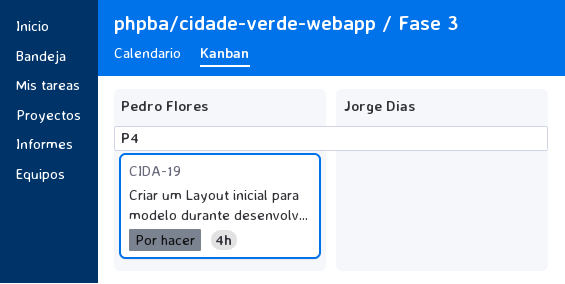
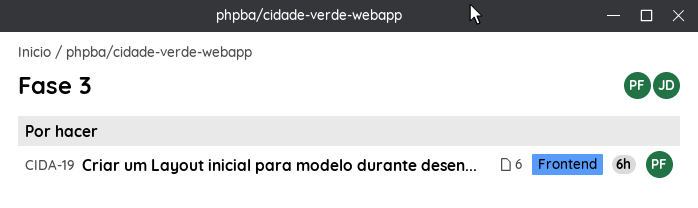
CIDA-19, estimate: 4h -> 6h

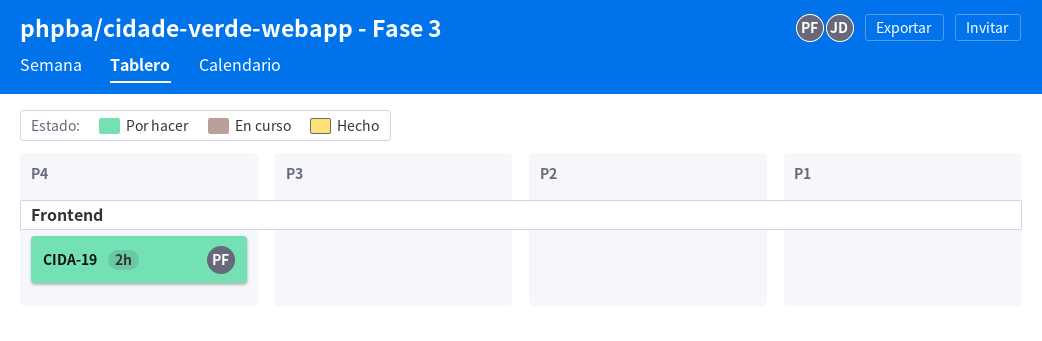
CIDA-19, estimate: 6h -> 2h

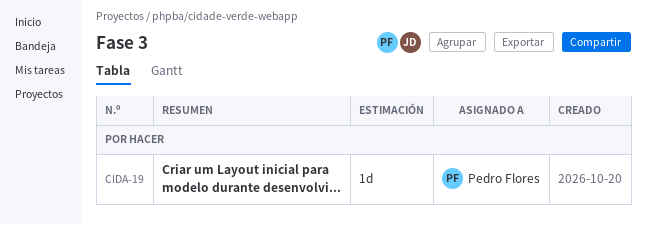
CIDA-19, estimate: 2h -> 1d

